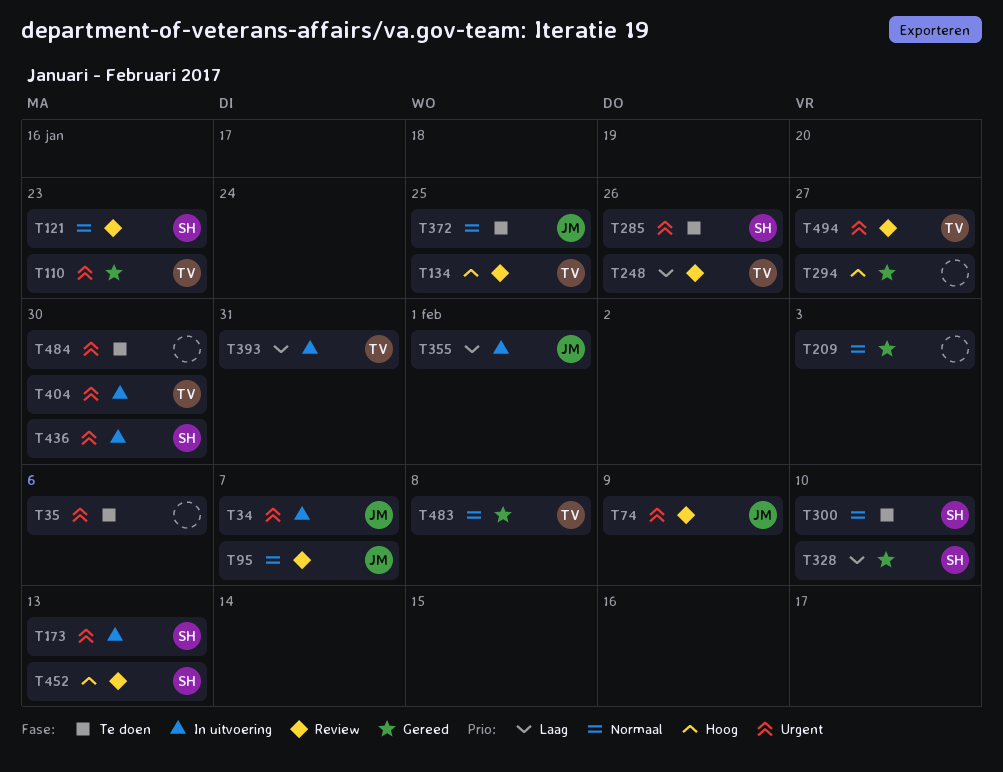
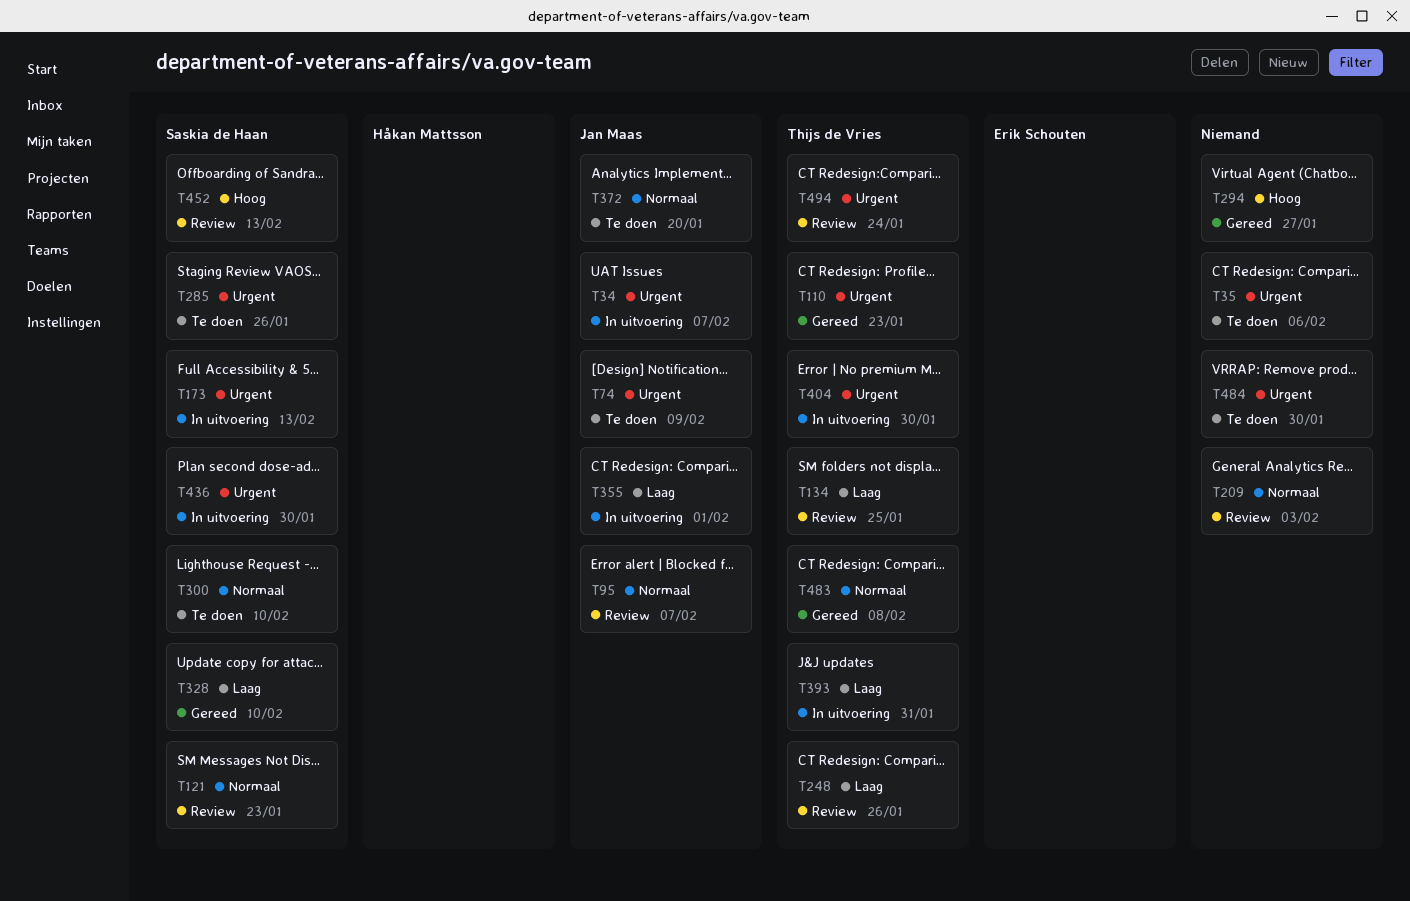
T74, status: Review -> Te doen
T134, priority: Hoog -> Laag
T209, status: Gereed -> Review
T372, due: Jan 25 -> Jan 20
T494, due: Jan 27 -> Jan 24

